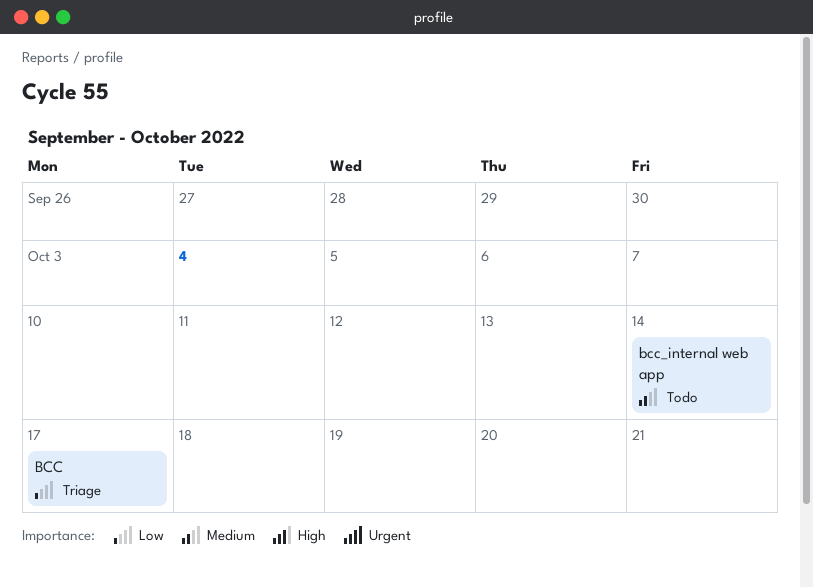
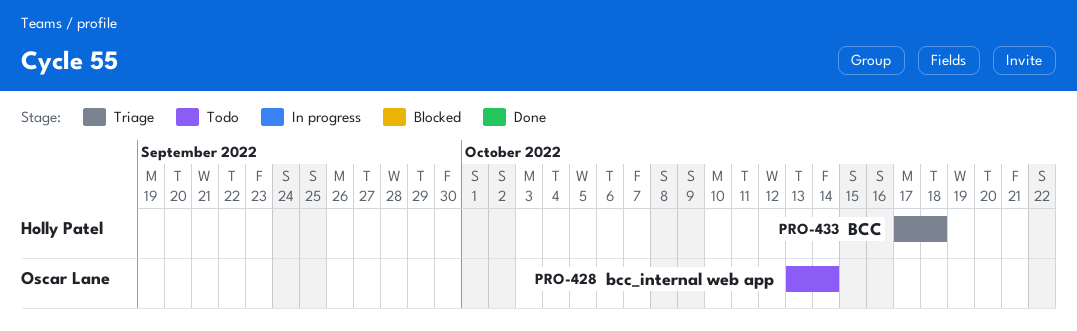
BCC, due: Oct 17 -> Oct 18

